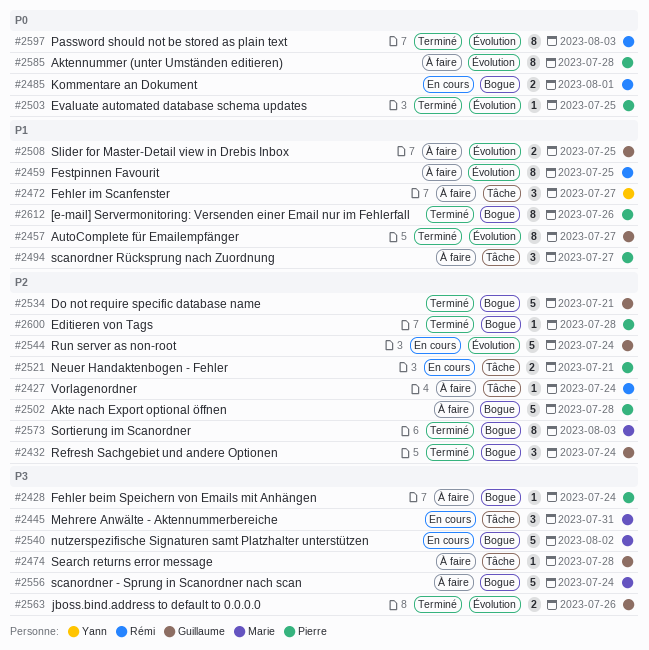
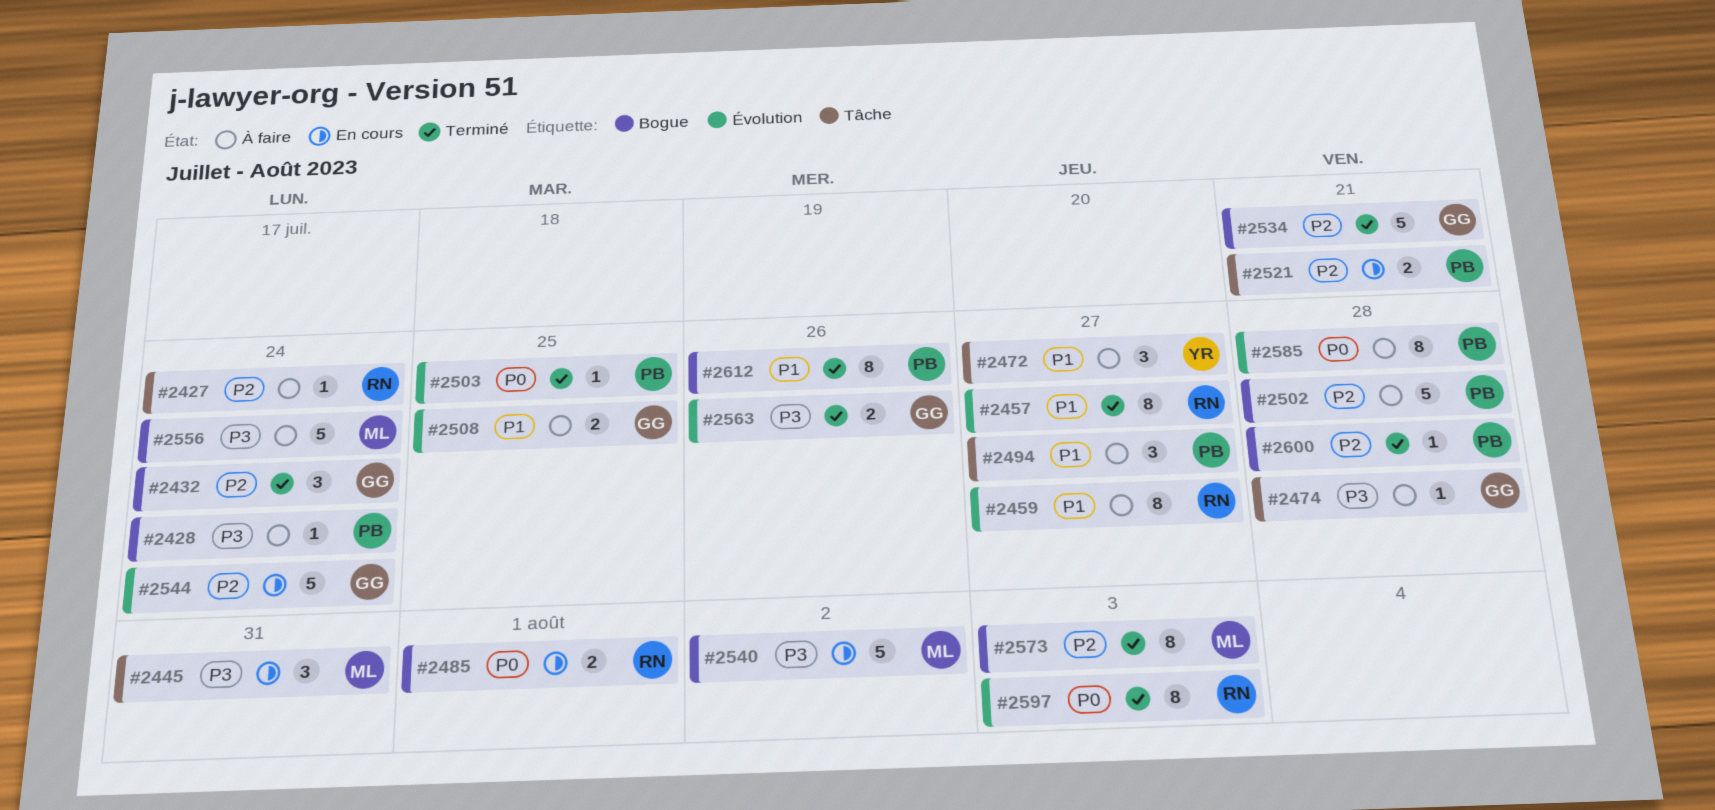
#2457, owner: Guillaume -> Rémi
#2459, due: Jul 25 -> Jul 27

